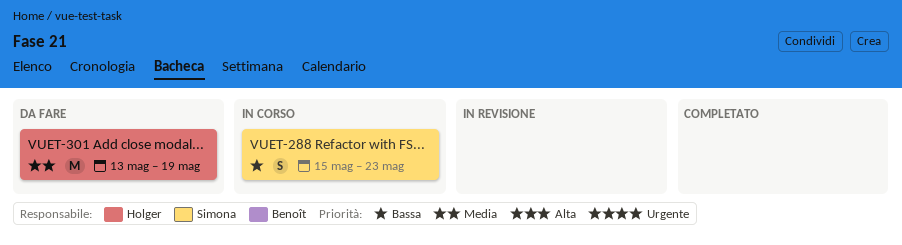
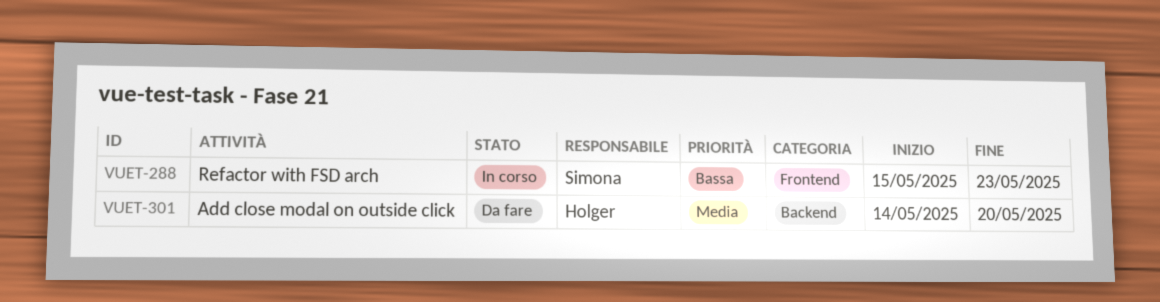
VUET-301, start: May 13 -> May 14
VUET-301, due: May 19 -> May 20

